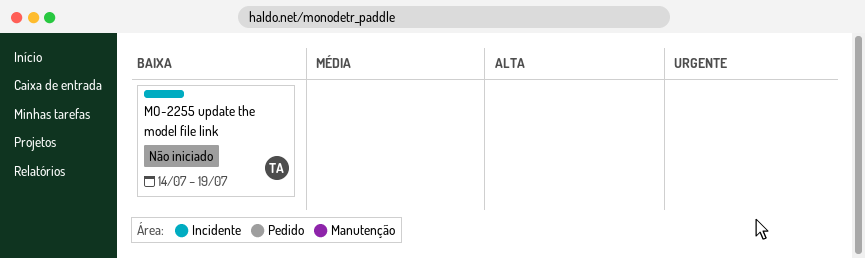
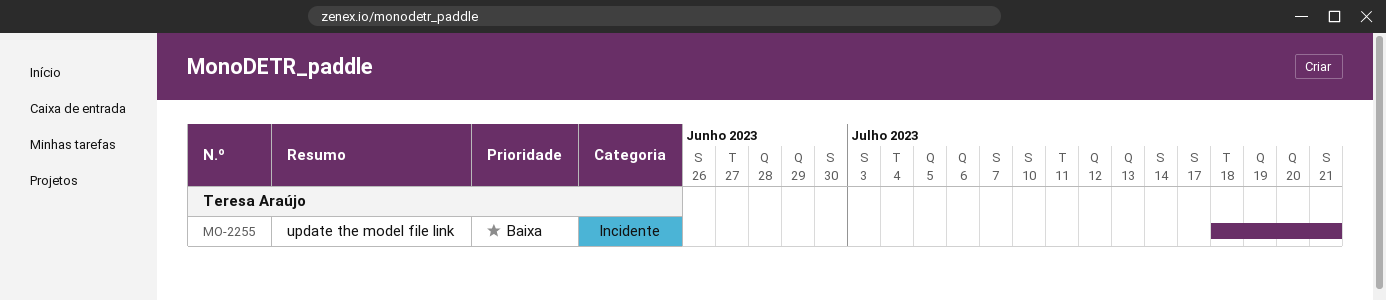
MO-2255, start: Jul 14 -> Jul 18
MO-2255, due: Jul 19 -> Jul 21

